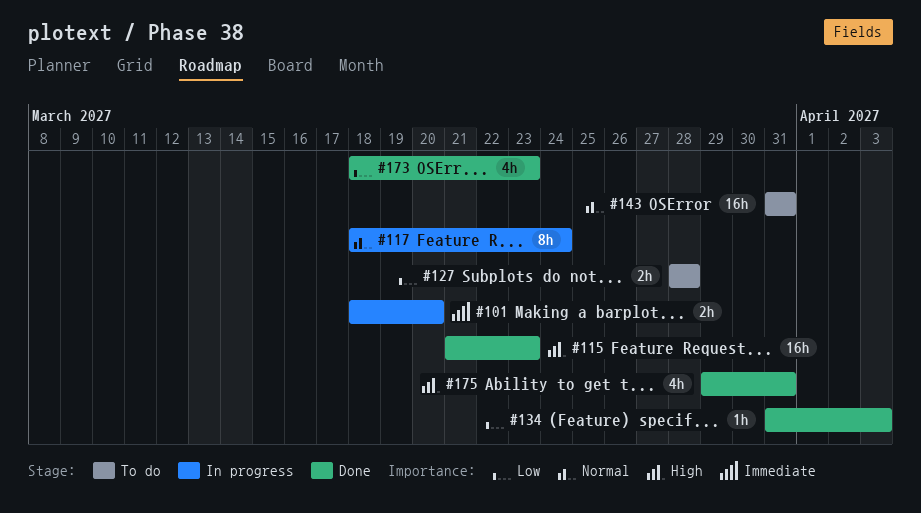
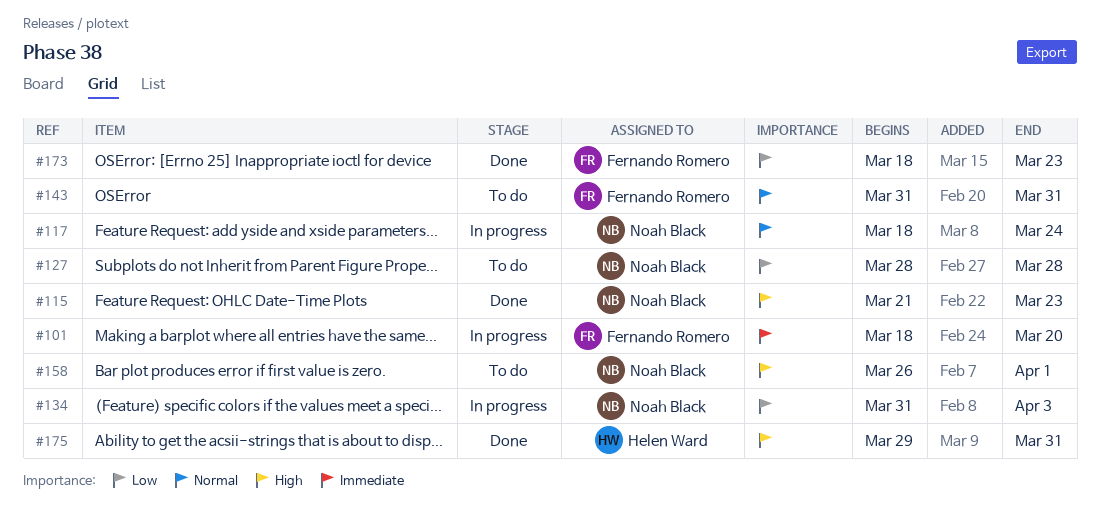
#134, status: Done -> In progress
#158: none -> present

